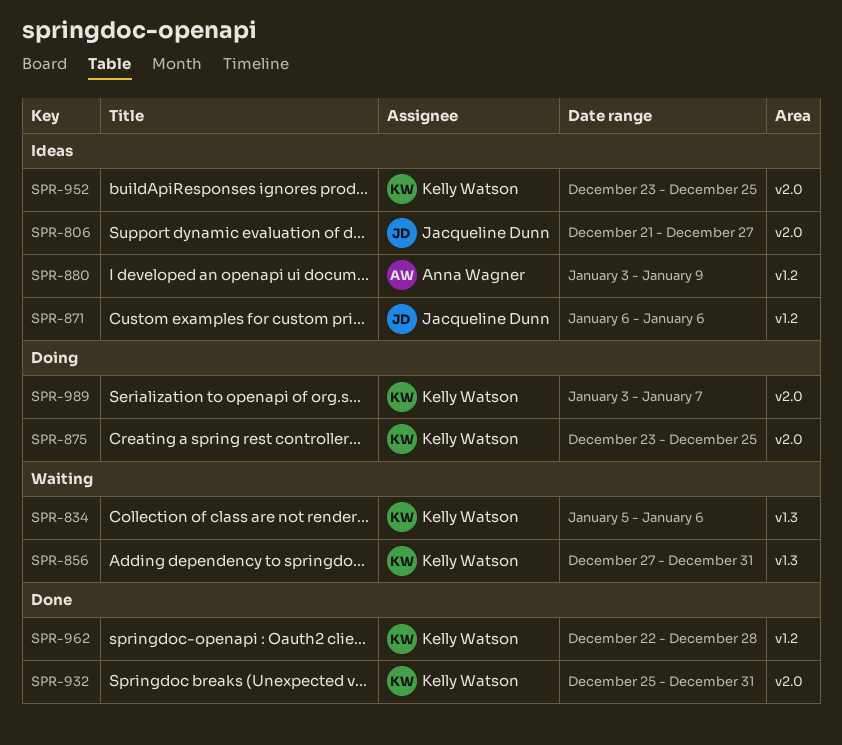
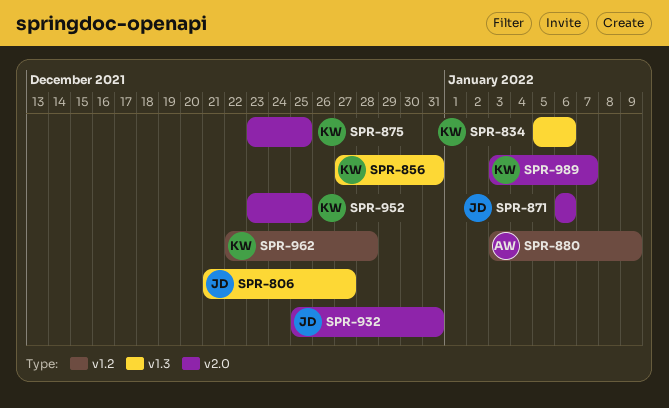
SPR-806, label: v2.0 -> v1.3
SPR-871, label: v1.2 -> v2.0
SPR-932, owner: Kelly Watson -> Jacqueline Dunn

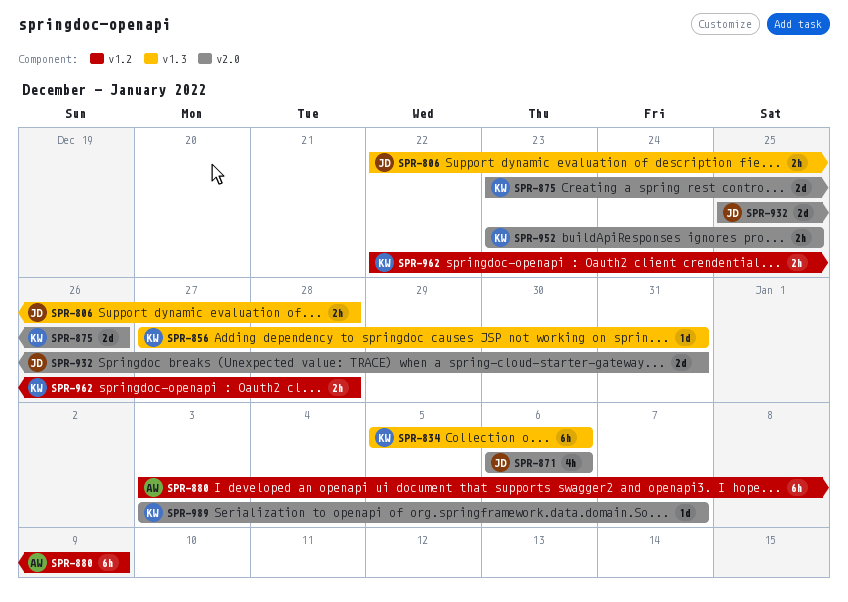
SPR-806, start: Dec 21 -> Dec 22
SPR-806, due: Dec 27 -> Dec 28
SPR-875, due: Dec 25 -> Dec 26

